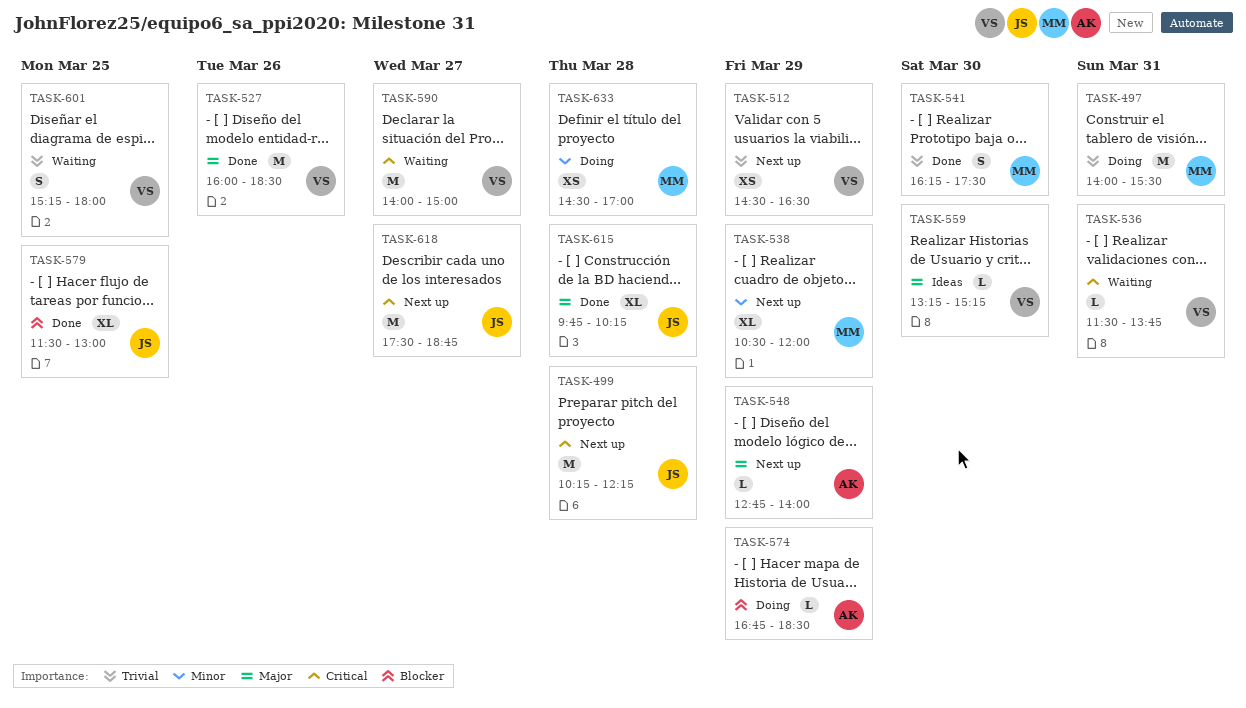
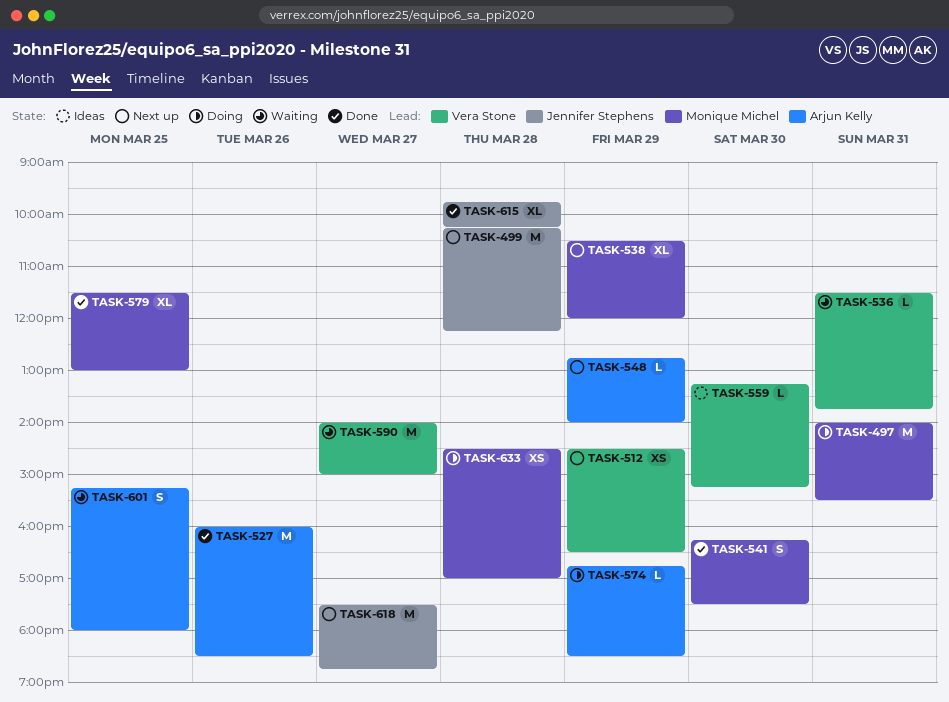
TASK-527, owner: Vera Stone -> Arjun Kelly
TASK-579, owner: Jennifer Stephens -> Monique Michel
TASK-601, owner: Vera Stone -> Arjun Kelly

